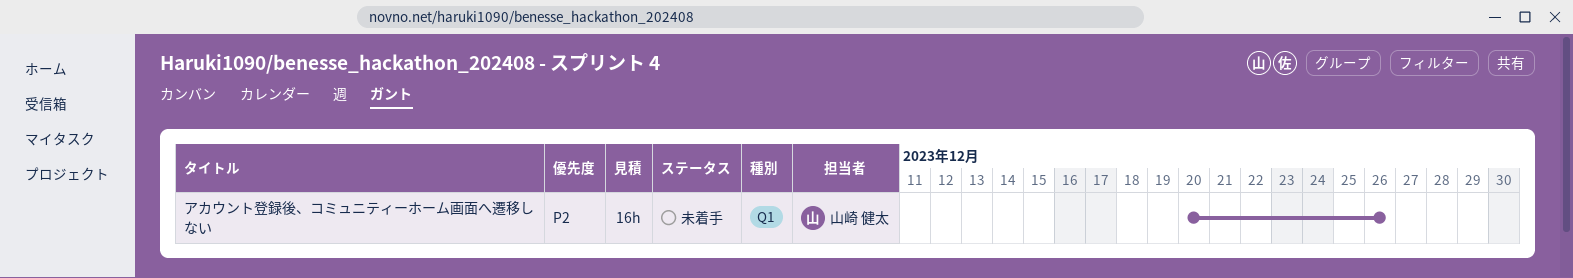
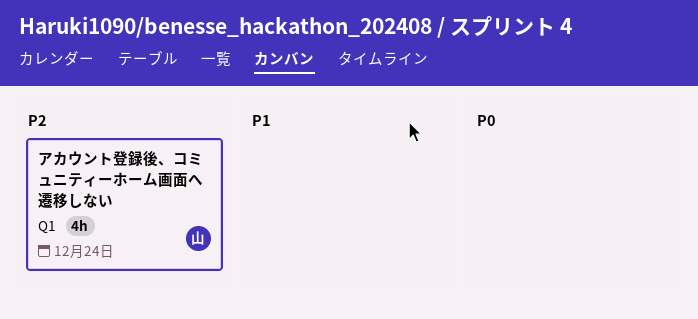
アカウント登録後、コミュニティーホーム画面へ遷移しない, estimate: 16h -> 4h
アカウント登録後、コミュニティーホーム画面へ遷移しない, due: Dec 26 -> Dec 24

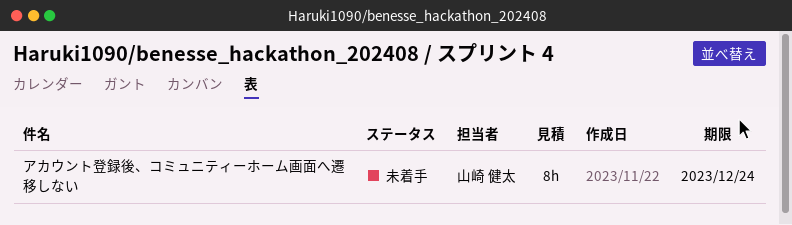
アカウント登録後、コミュニティーホーム画面へ遷移しない, estimate: 4h -> 8h

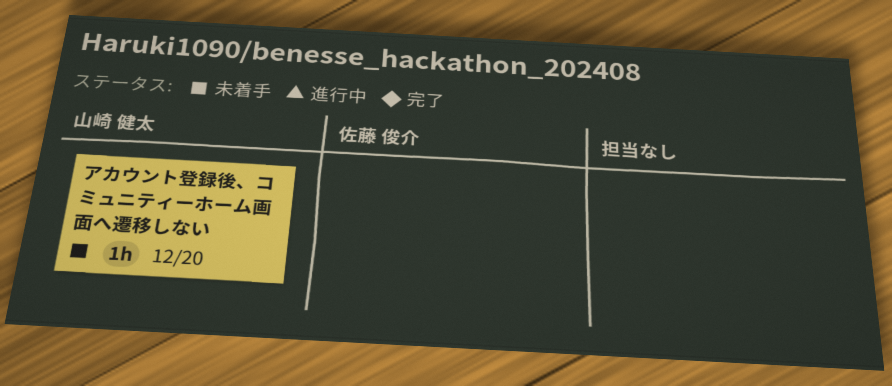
アカウント登録後、コミュニティーホーム画面へ遷移しない, estimate: 8h -> 1h
アカウント登録後、コミュニティーホーム画面へ遷移しない, due: Dec 24 -> Dec 20

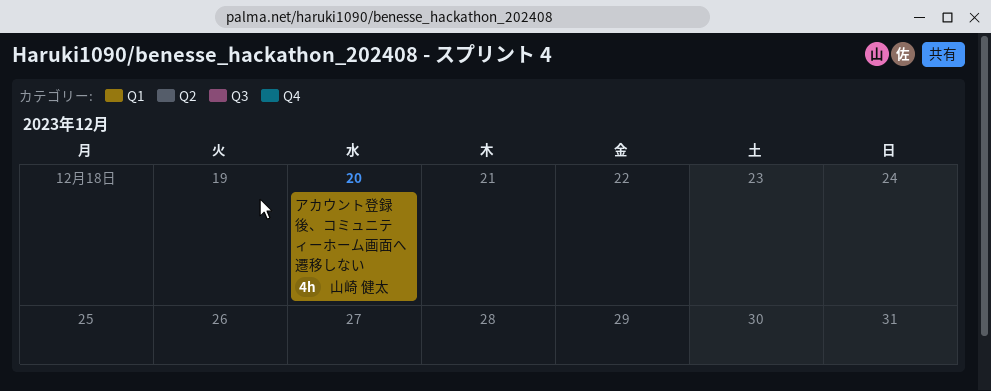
アカウント登録後、コミュニティーホーム画面へ遷移しない, estimate: 1h -> 4h

